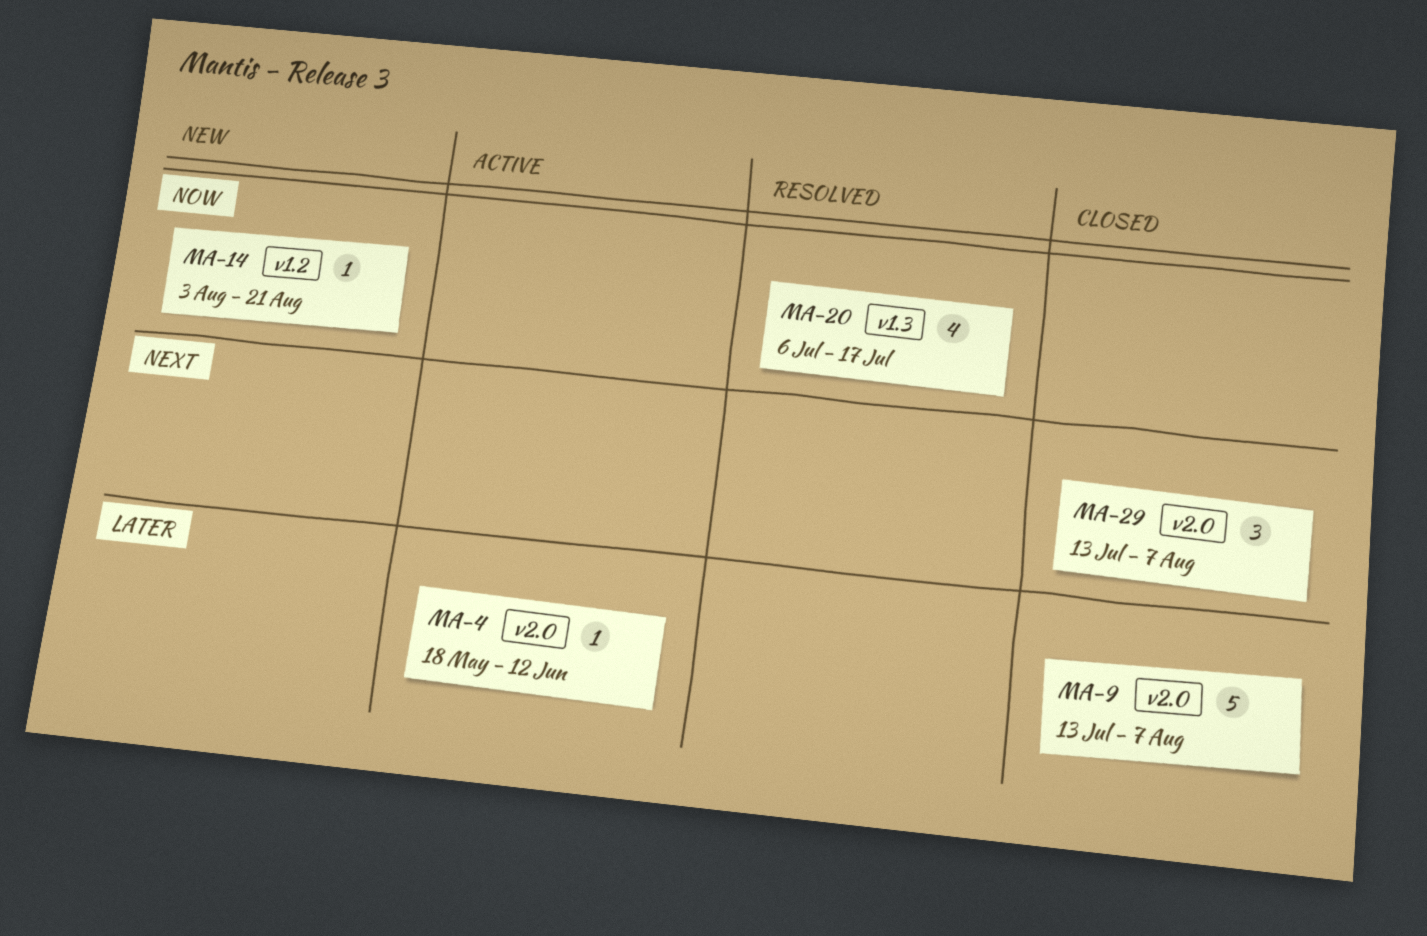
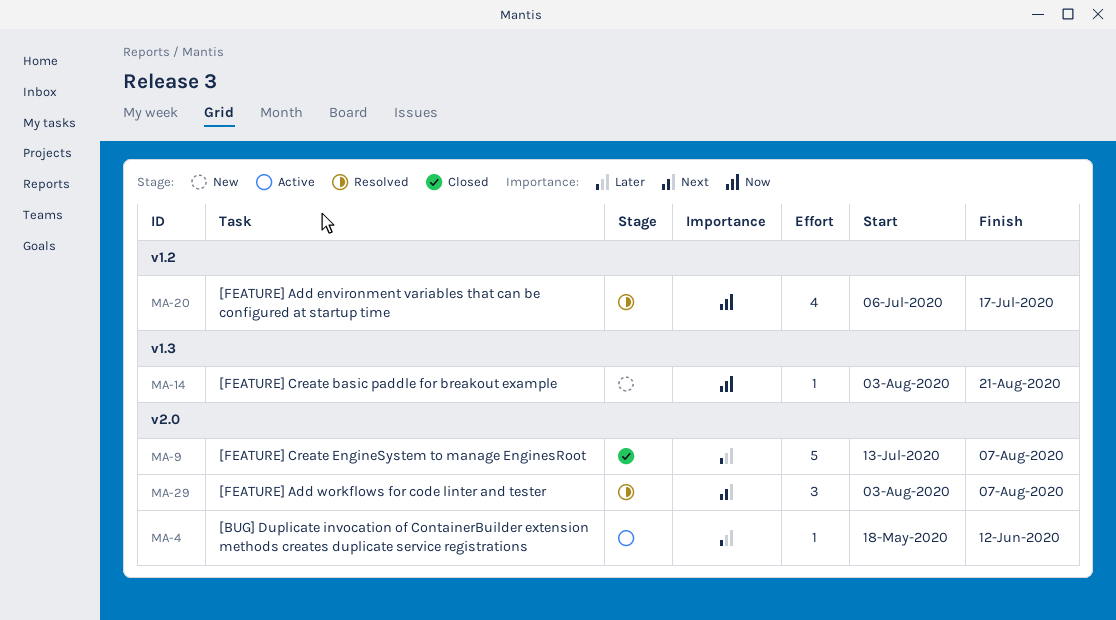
MA-14, label: v1.2 -> v1.3
MA-20, label: v1.3 -> v1.2
MA-29, status: Closed -> Resolved
MA-29, start: Jul 13 -> Aug 3

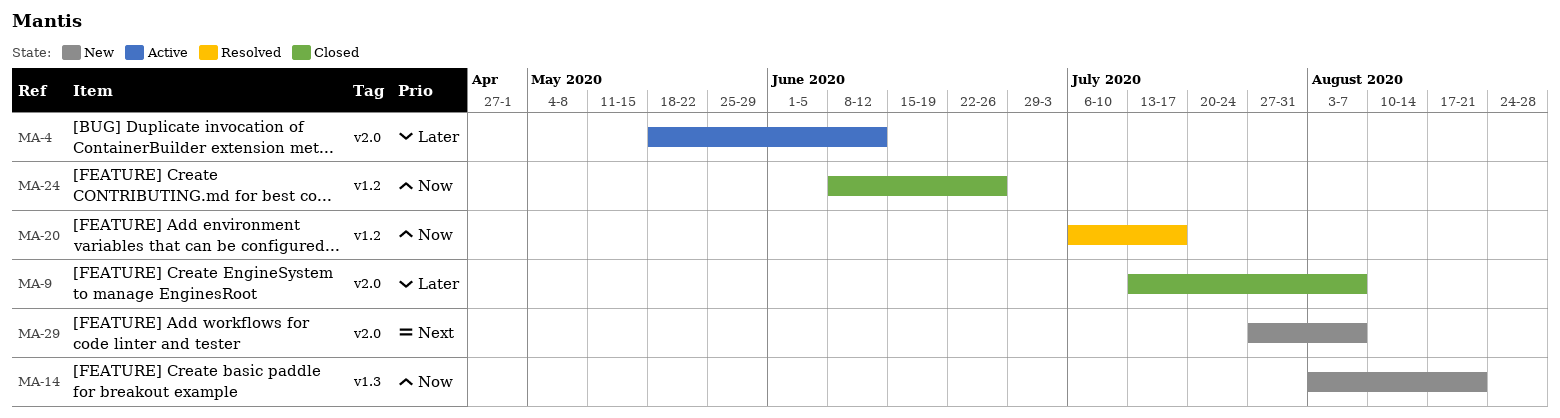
MA-24: none -> present
MA-29, status: Resolved -> New
MA-29, start: Aug 3 -> Jul 27

